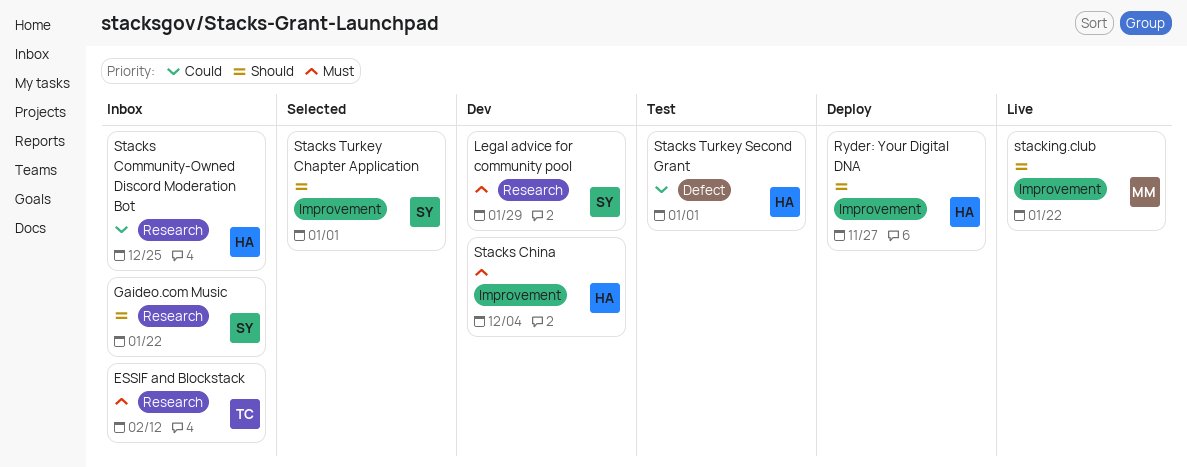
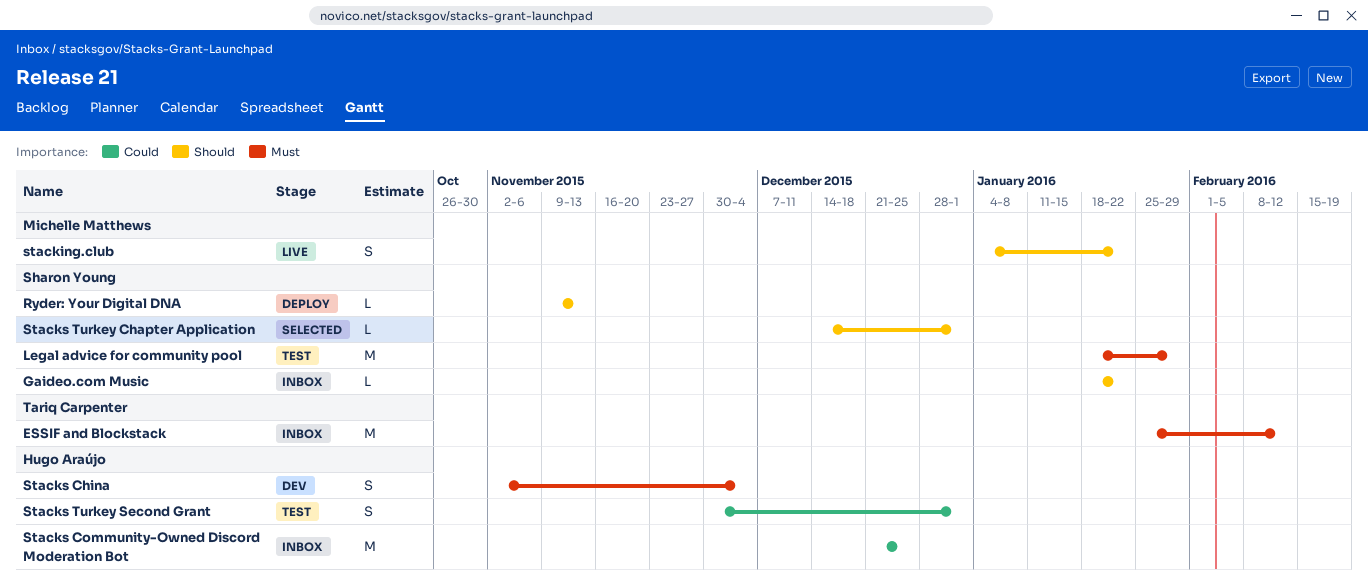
Legal advice for community pool, status: Dev -> Test
Ryder: Your Digital DNA, owner: Hugo Araújo -> Sharon Young
Ryder: Your Digital DNA, due: Nov 27 -> Nov 13

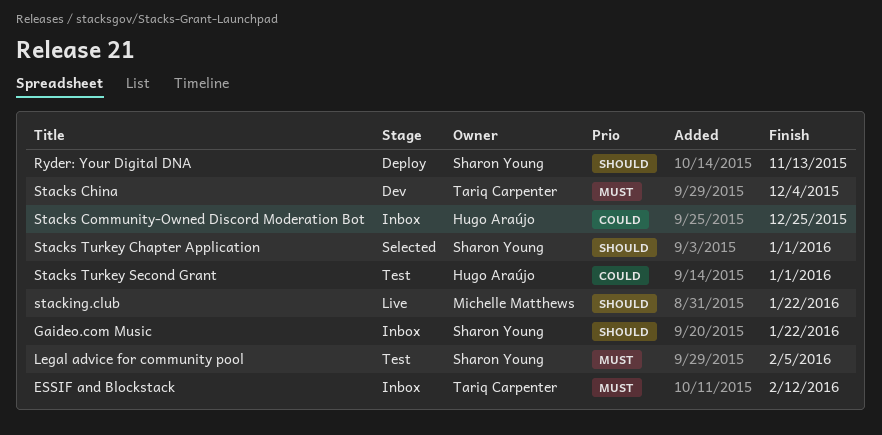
Legal advice for community pool, due: Jan 29 -> Feb 5
Stacks China, owner: Hugo Araújo -> Tariq Carpenter

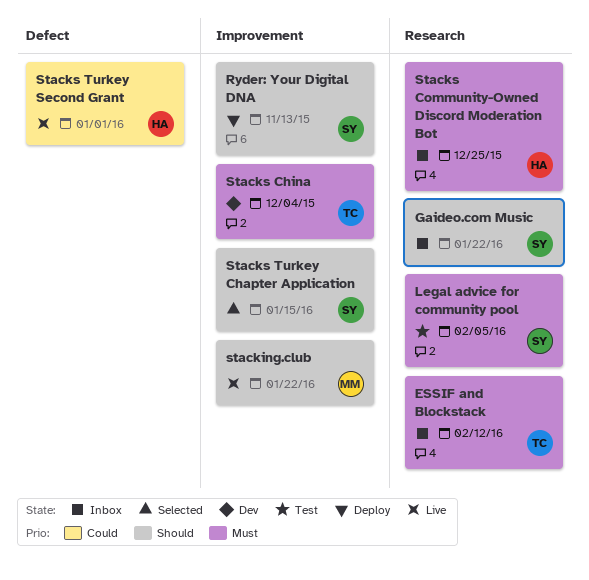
Stacks Community-Owned Discord Moderation Bot, priority: Could -> Must
Stacks Turkey Chapter Application, due: Jan 1 -> Jan 15
Stacks Turkey Second Grant, status: Test -> Live

